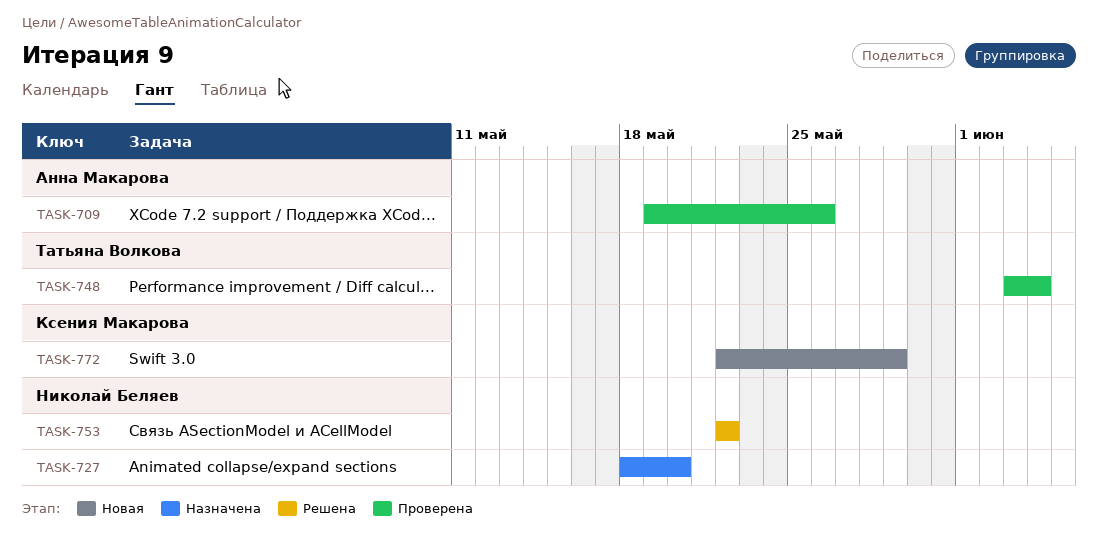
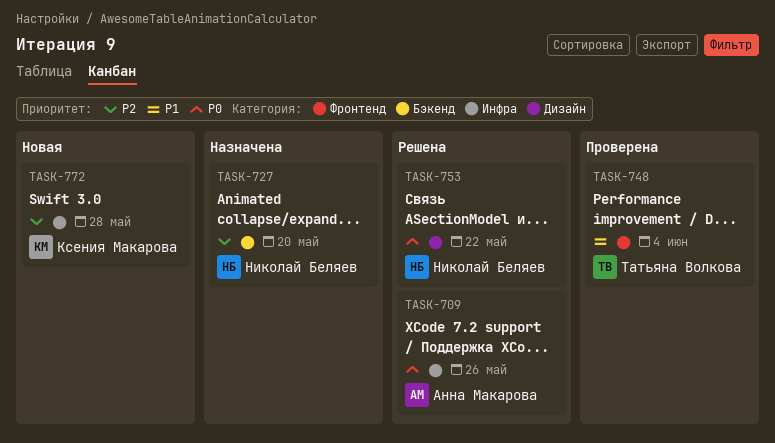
TASK-709, status: Проверена -> Решена
TASK-772, due: May 29 -> May 28

